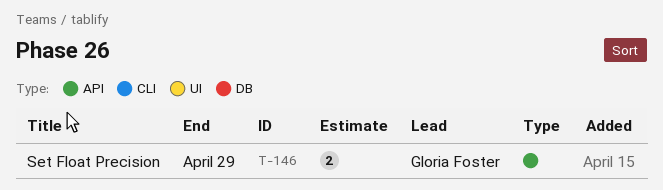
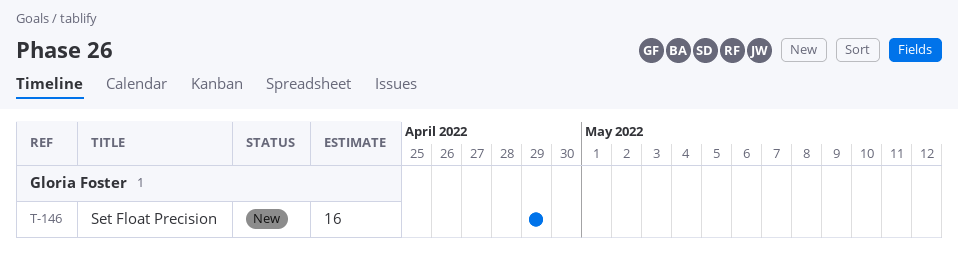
T-146, estimate: 2 -> 16

